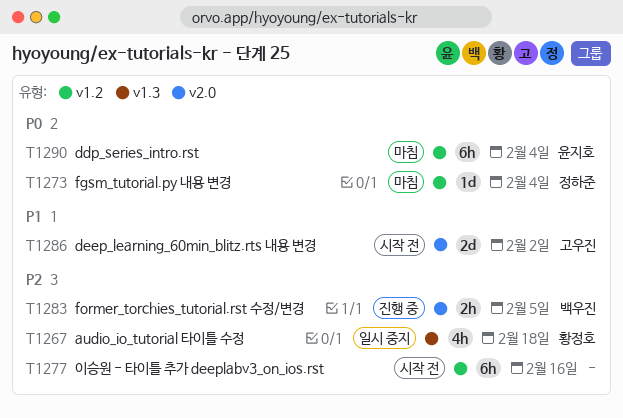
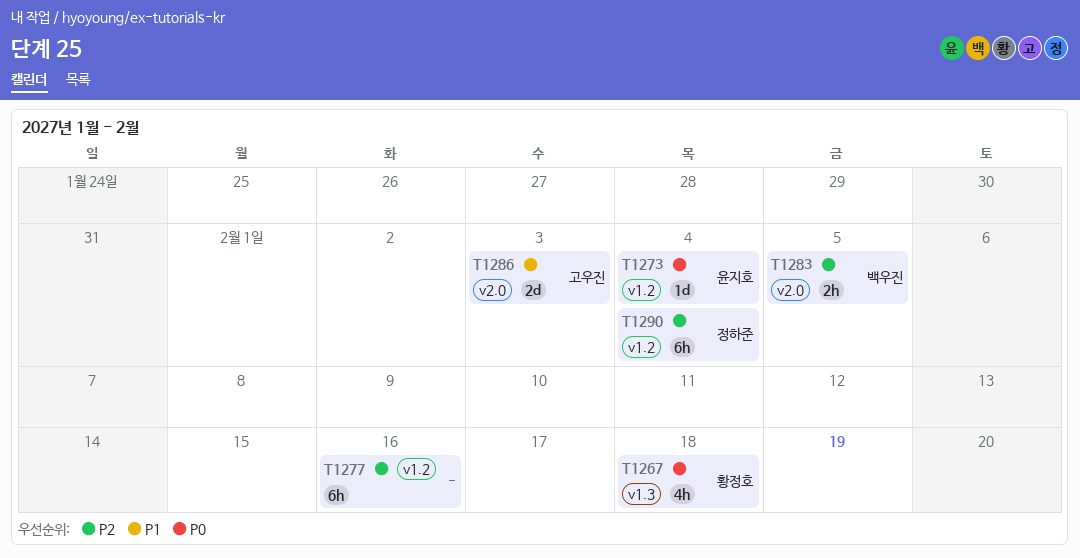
T1267, priority: P2 -> P0
T1273, owner: 정하준 -> 윤지호
T1286, due: Feb 2 -> Feb 3
T1290, owner: 윤지호 -> 정하준
T1290, priority: P0 -> P2

